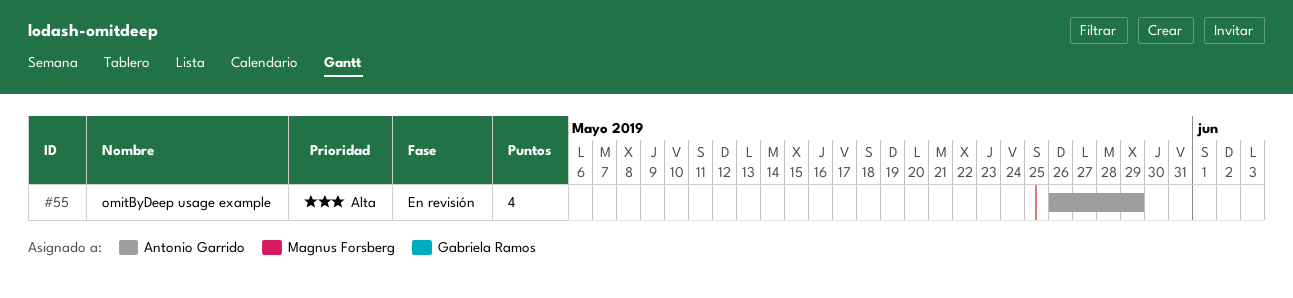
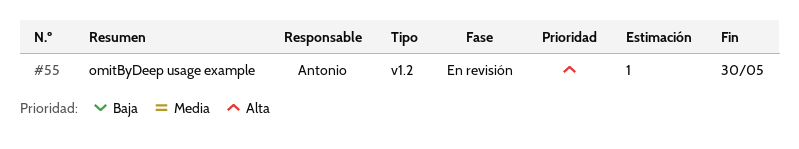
#55, estimate: 4 -> 1
#55, due: May 29 -> May 30

